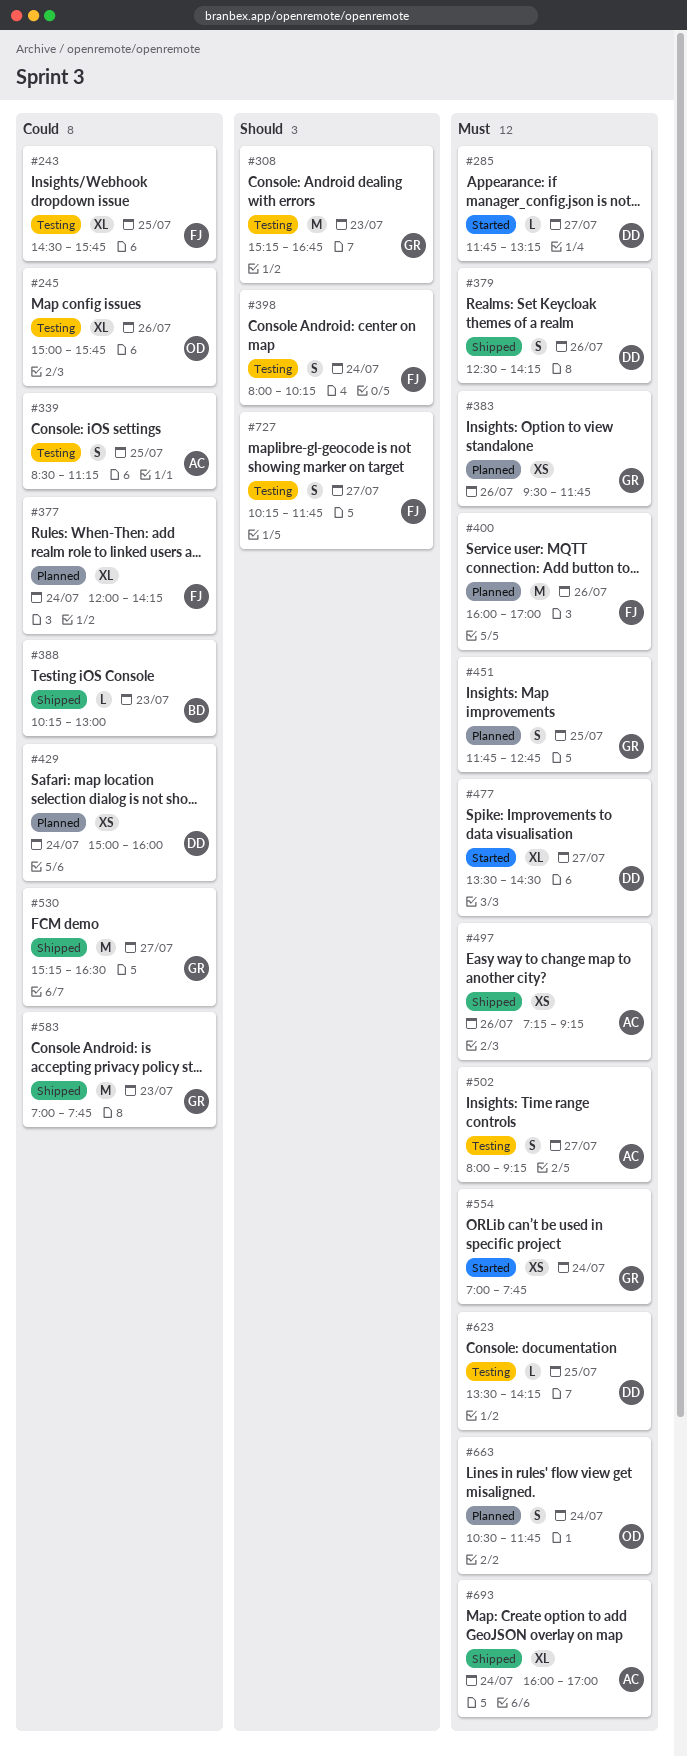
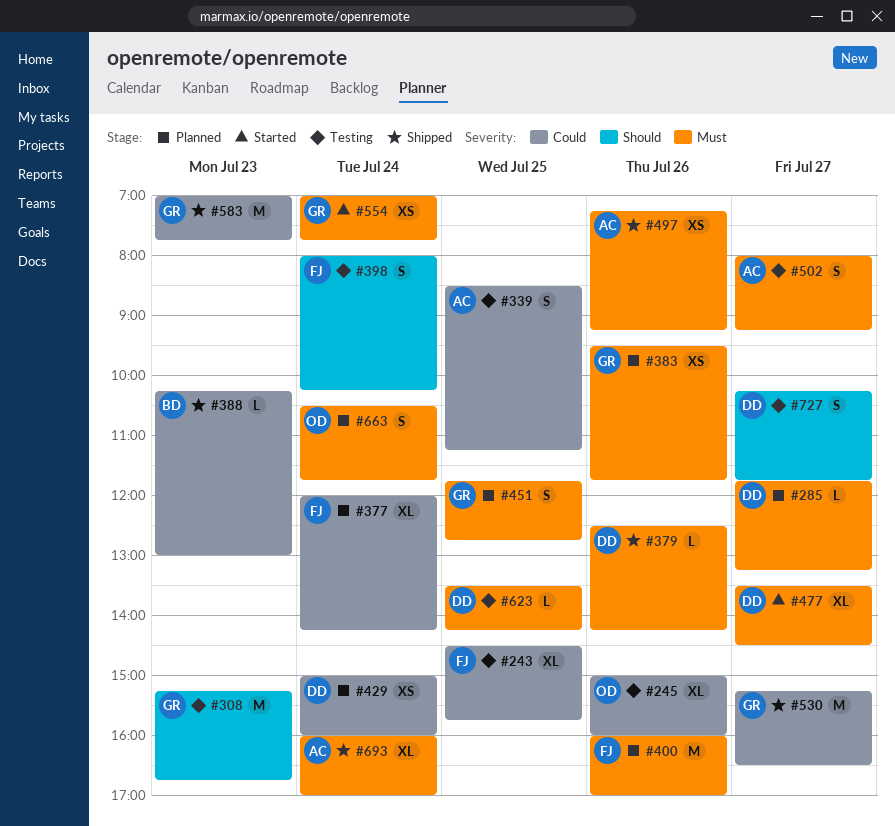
#245, ends: 15:45 -> 16:00
#285, status: Started -> Planned
#379, estimate: S -> L
#727, owner: FJ -> DD

